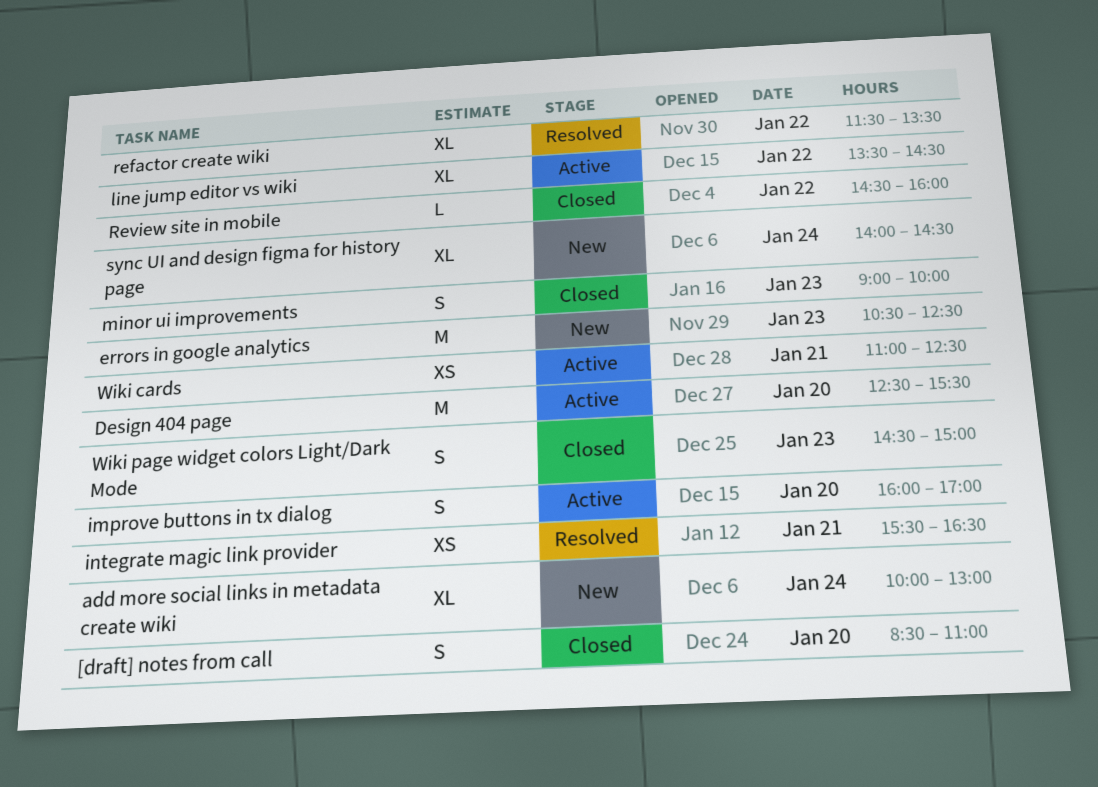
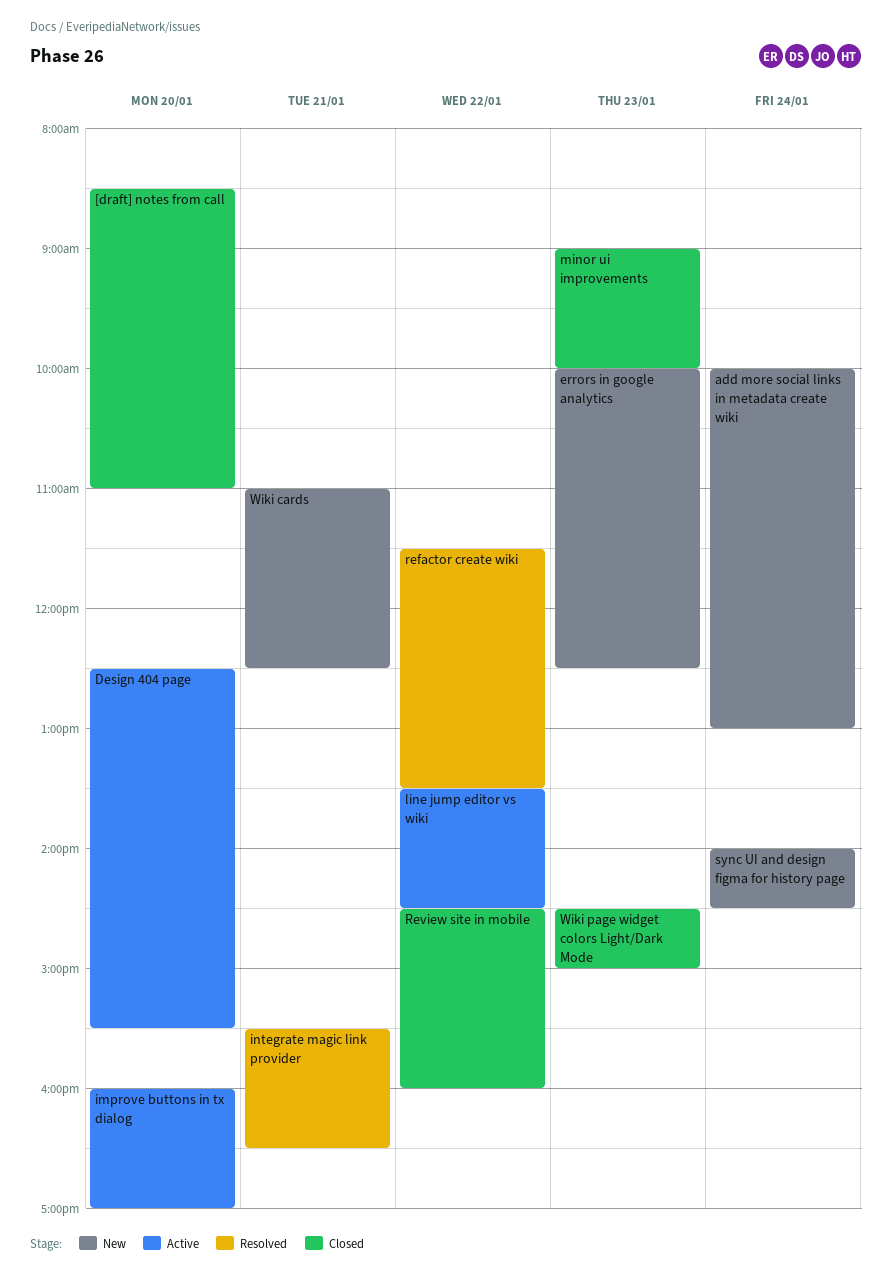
errors in google analytics, begins: 10:30 -> 10:00
Wiki cards, status: Active -> New

